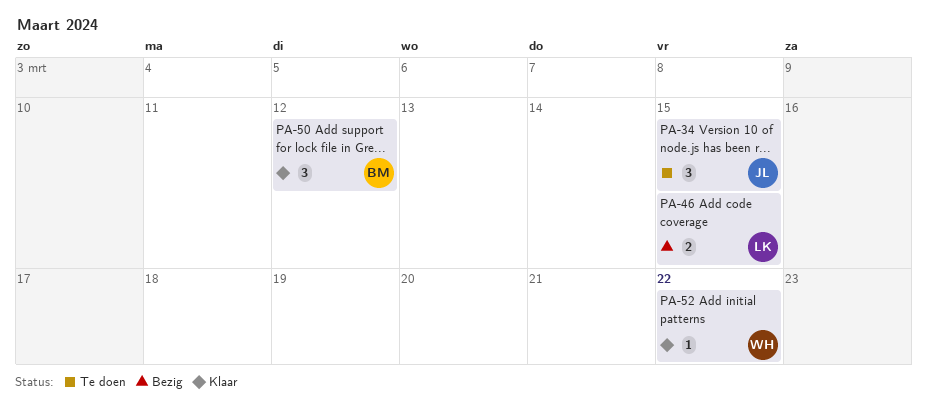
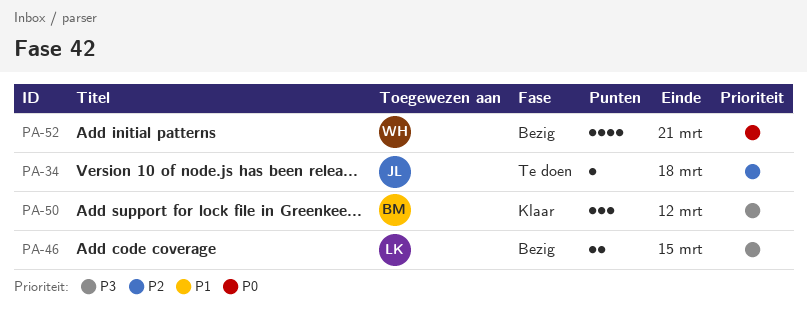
PA-34, estimate: 3 -> 1
PA-34, due: Mar 15 -> Mar 18
PA-52, status: Klaar -> Bezig
PA-52, estimate: 1 -> 4
PA-52, due: Mar 22 -> Mar 21

